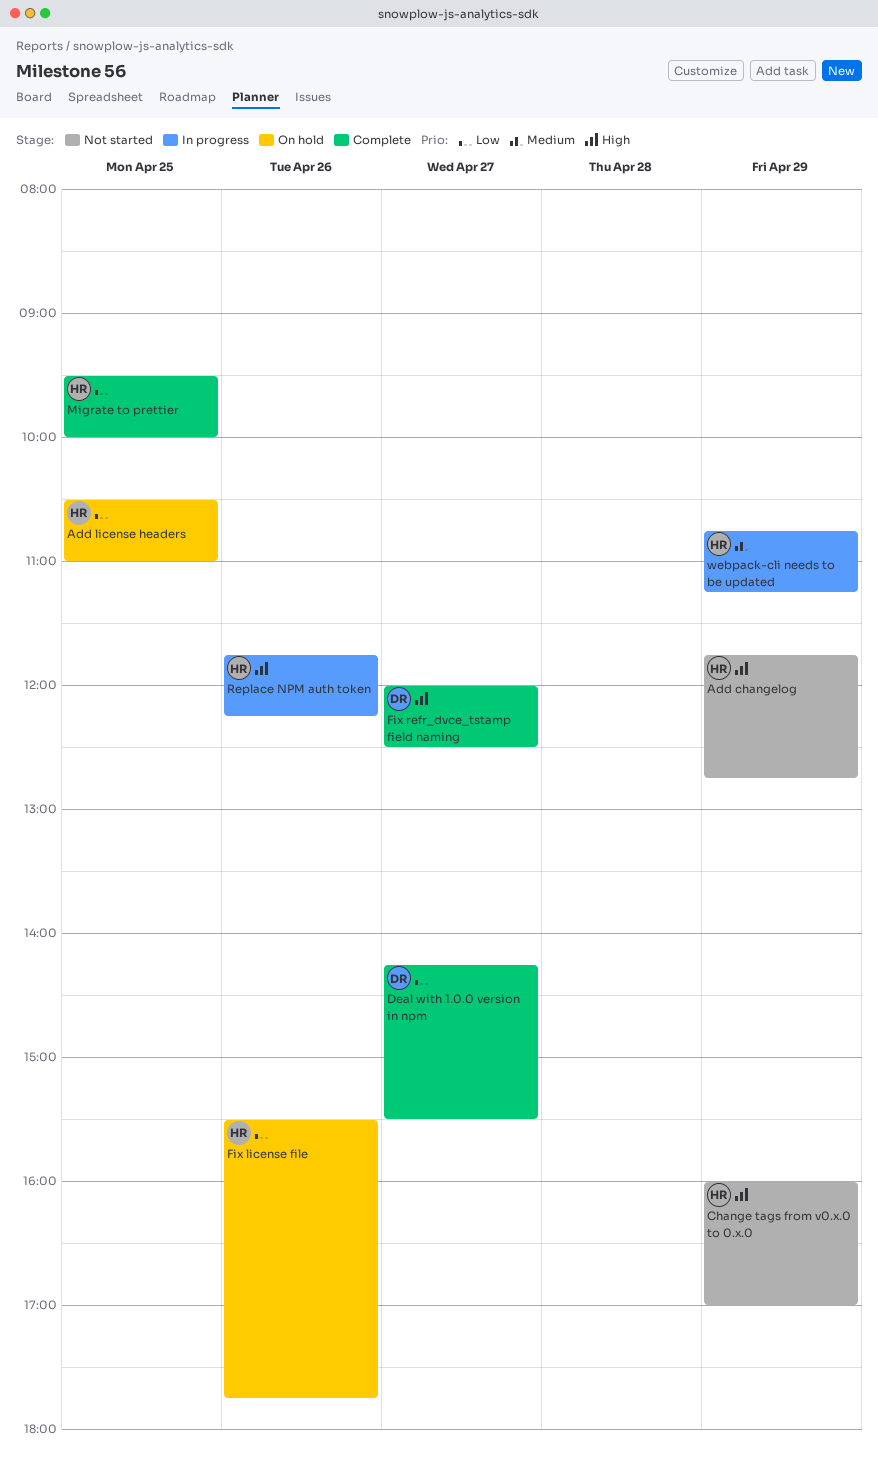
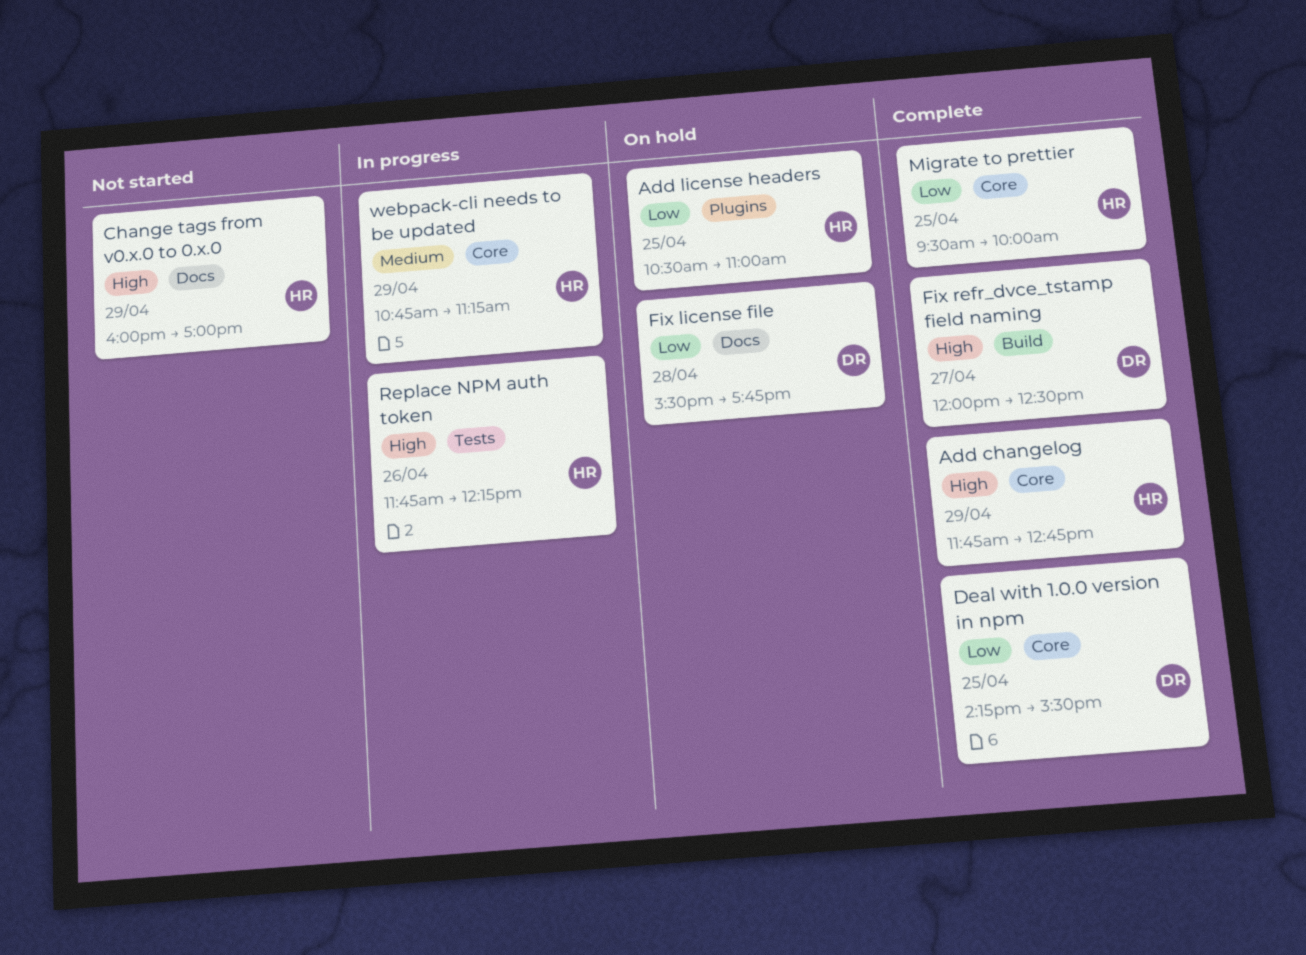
Add changelog, status: Not started -> Complete
Deal with 1.0.0 version in npm, day: Apr 27 -> Apr 25
Fix license file, owner: HR -> DR
Fix license file, day: Apr 26 -> Apr 28

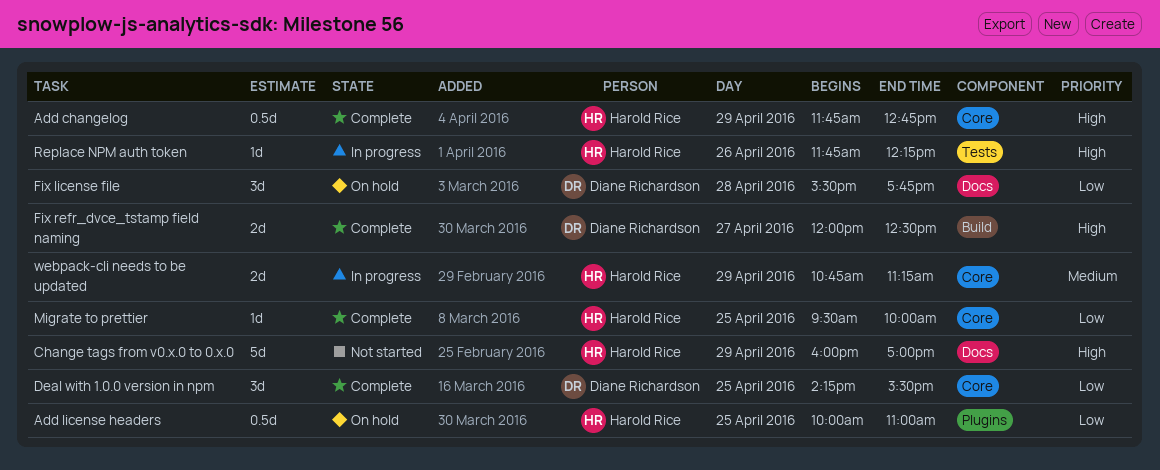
Add license headers, begins: 10:30 -> 10:00

